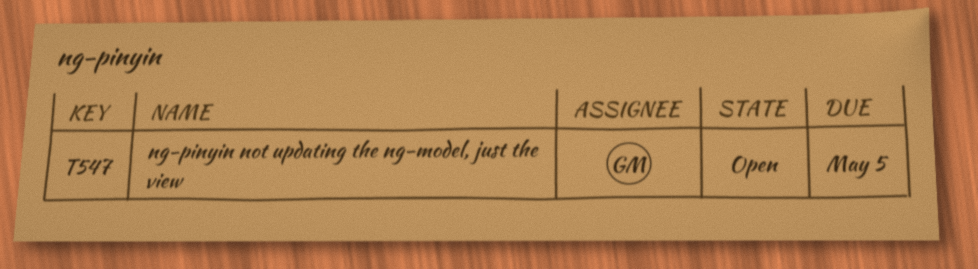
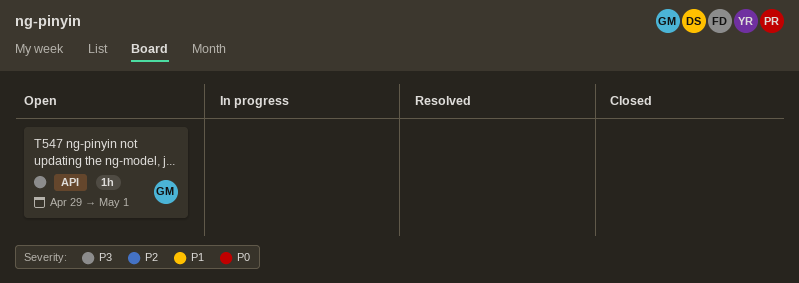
T547, due: May 5 -> May 1

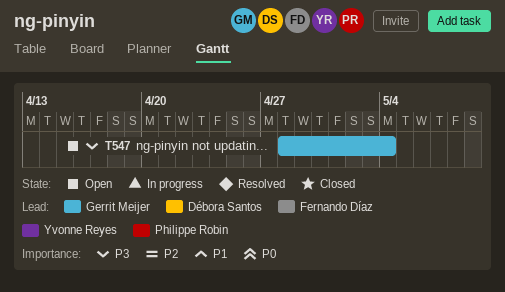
T547, start: Apr 29 -> Apr 28
T547, due: May 1 -> May 4

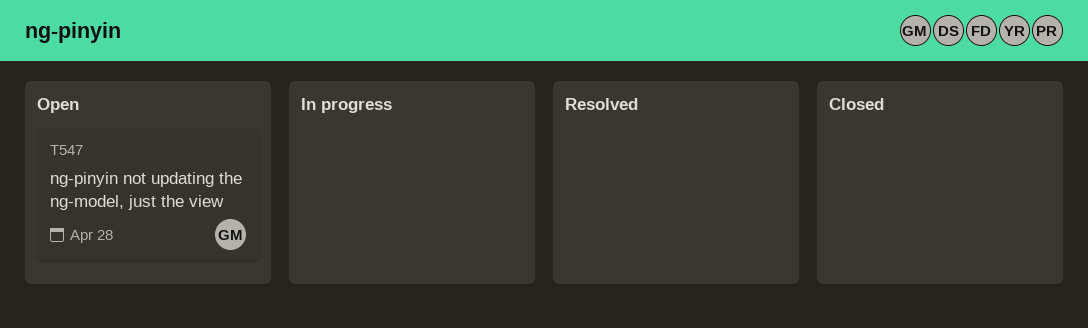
T547, due: May 4 -> Apr 28

